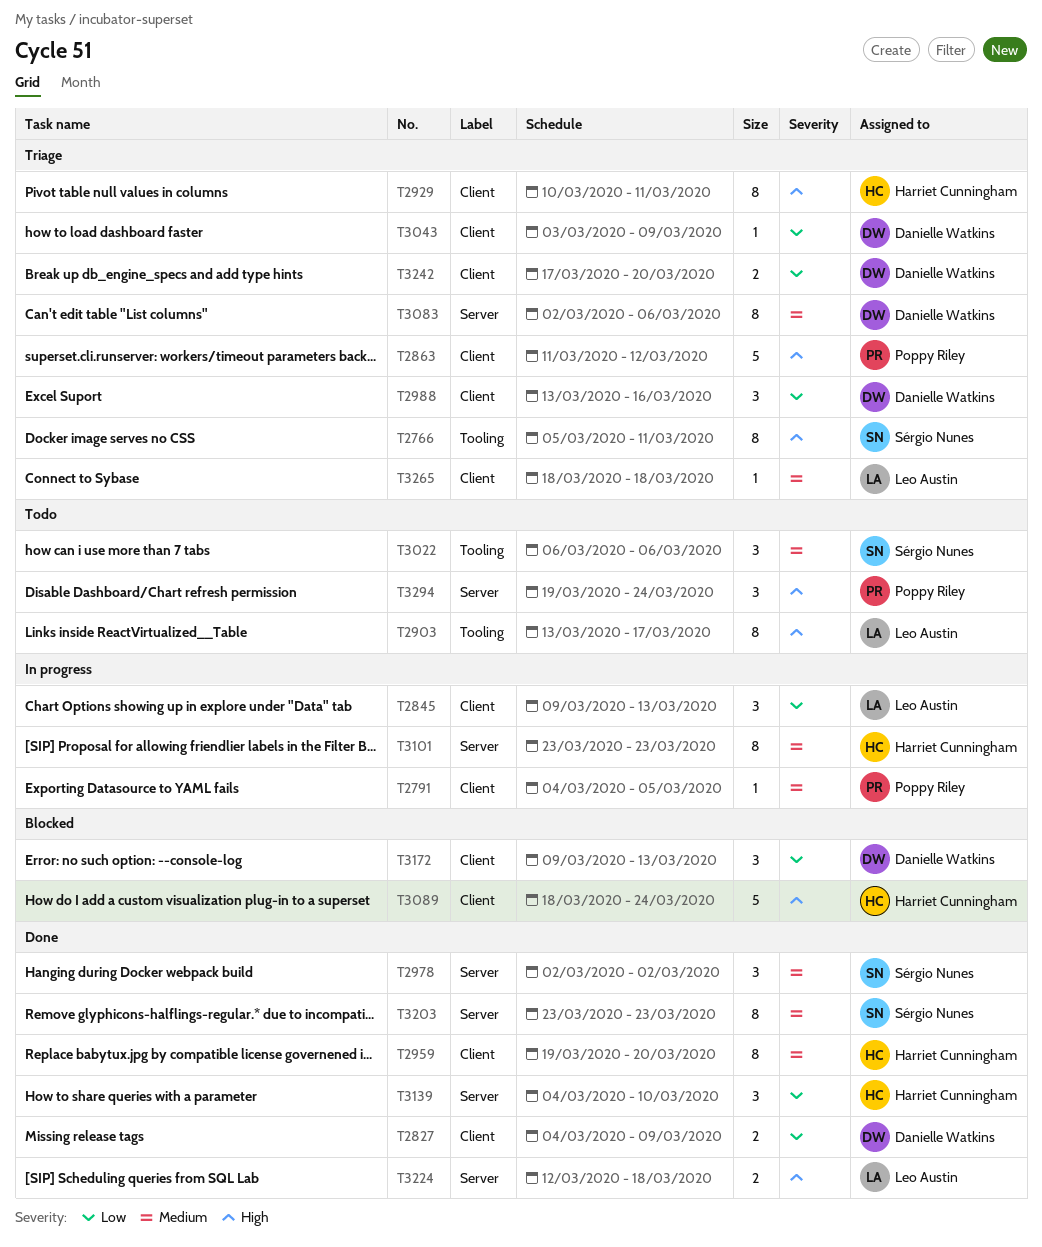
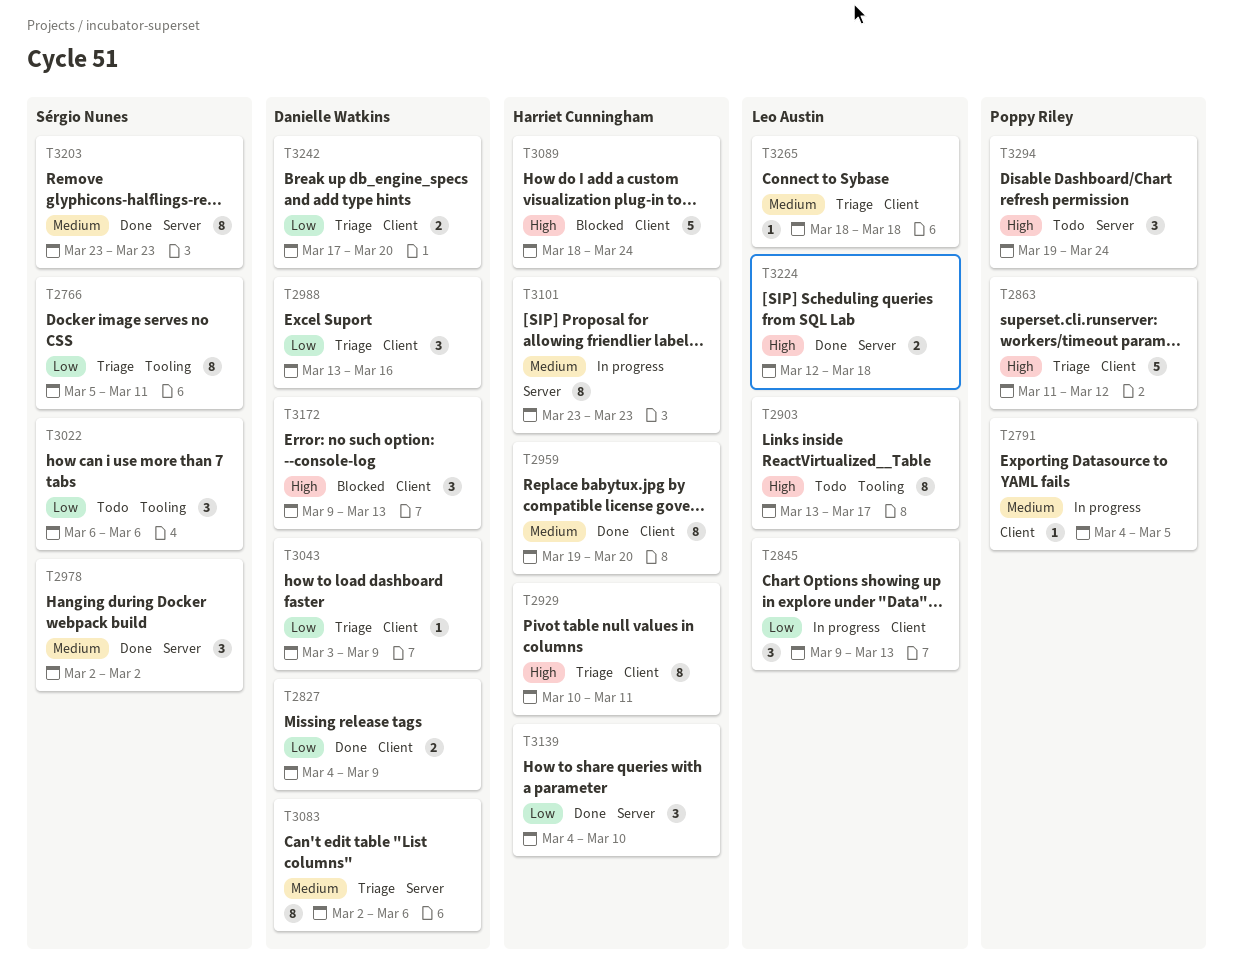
T2766, priority: High -> Low
T3022, priority: Medium -> Low
T3172, priority: Low -> High

